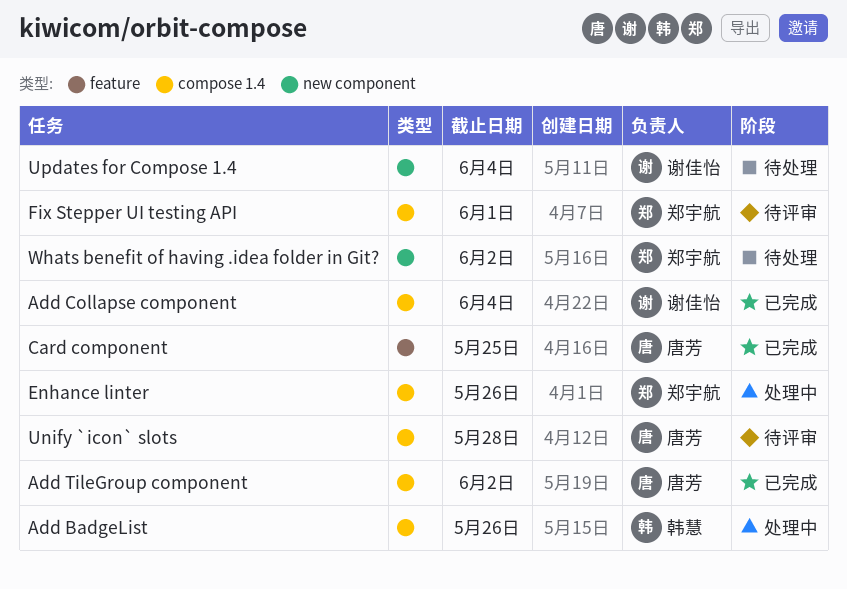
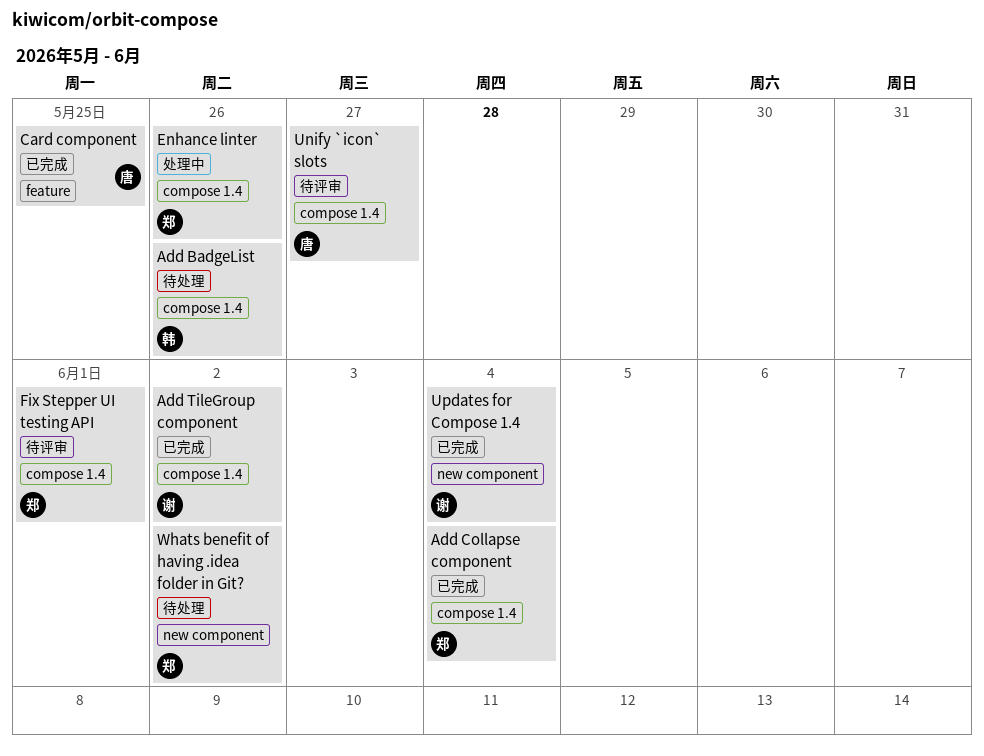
Add BadgeList, status: 处理中 -> 待处理
Add Collapse component, owner: 谢佳怡 -> 郑宇航
Add TileGroup component, owner: 唐芳 -> 谢佳怡
Unify `icon` slots, due: May 28 -> May 27
Updates for Compose 1.4, status: 待处理 -> 已完成

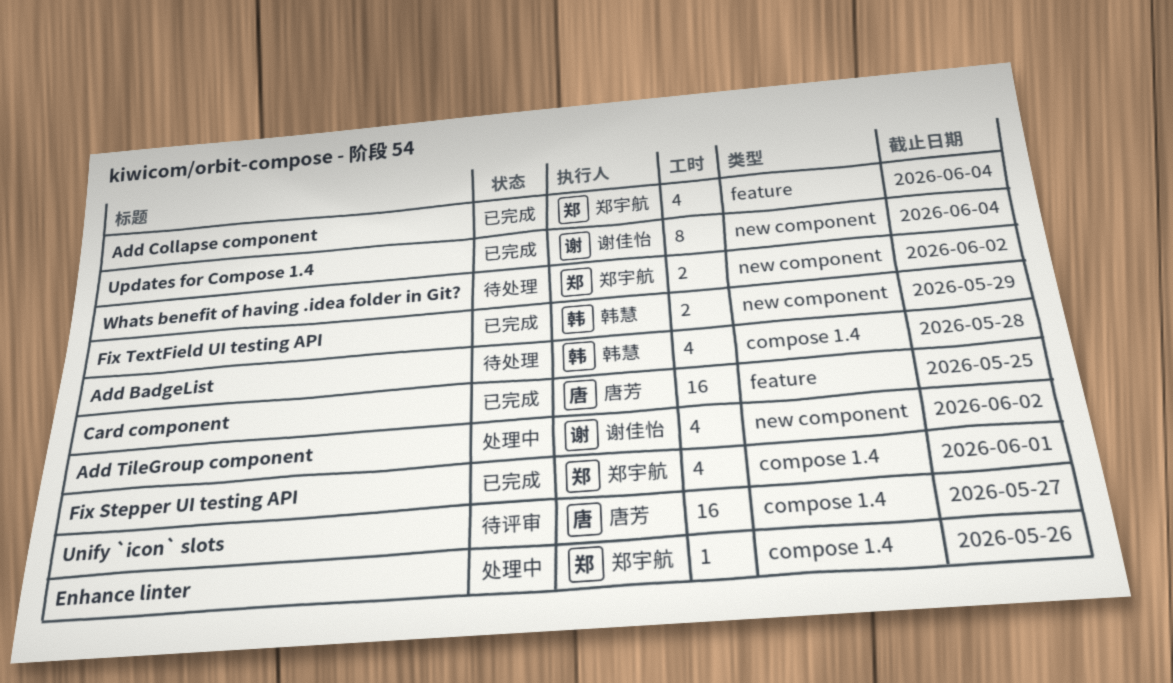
Add BadgeList, due: May 26 -> May 28
Add Collapse component, label: compose 1.4 -> feature
Add TileGroup component, status: 已完成 -> 处理中
Add TileGroup component, label: compose 1.4 -> new component
Fix Stepper UI testing API, status: 待评审 -> 已完成
Fix TextField UI testing API: none -> present

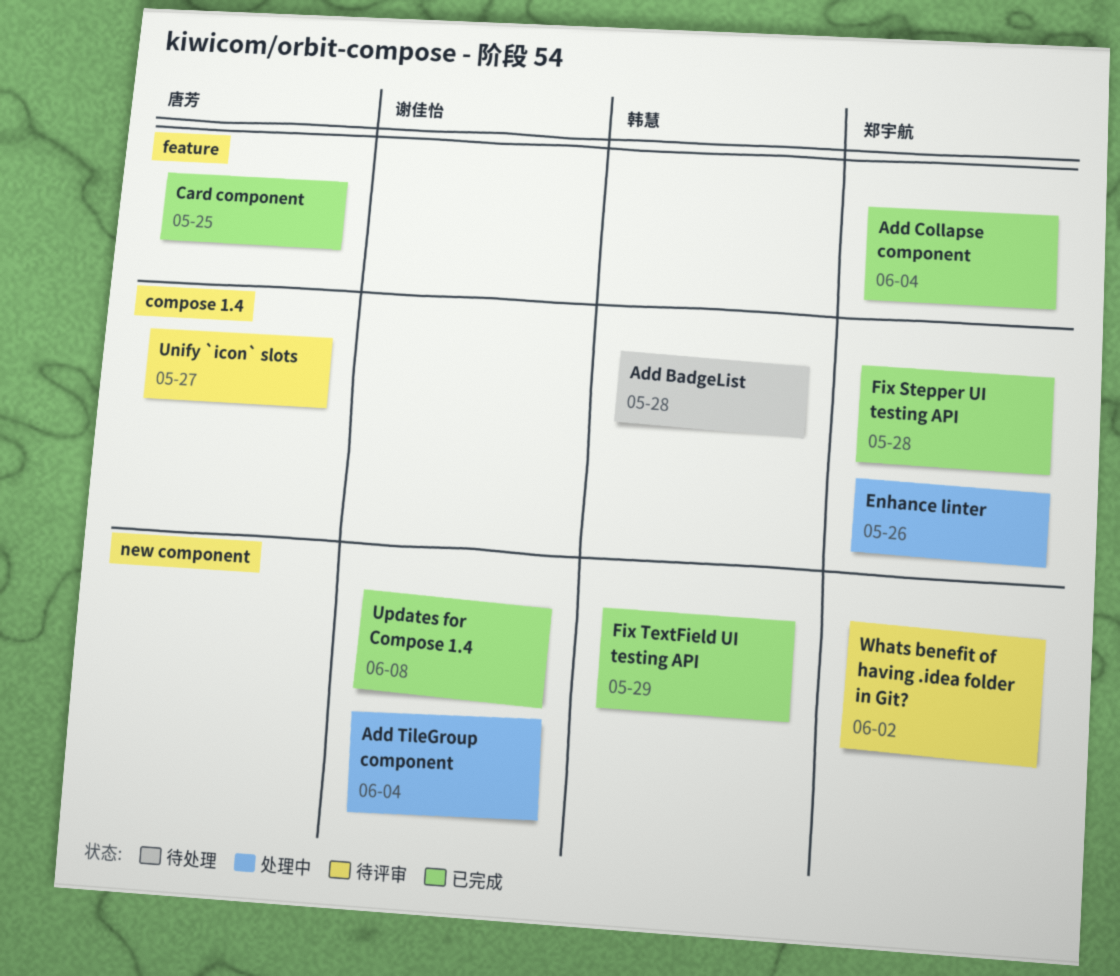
Add TileGroup component, due: Jun 2 -> Jun 4
Fix Stepper UI testing API, due: Jun 1 -> May 28
Updates for Compose 1.4, due: Jun 4 -> Jun 8
Whats benefit of having .idea folder in Git?, status: 待处理 -> 待评审

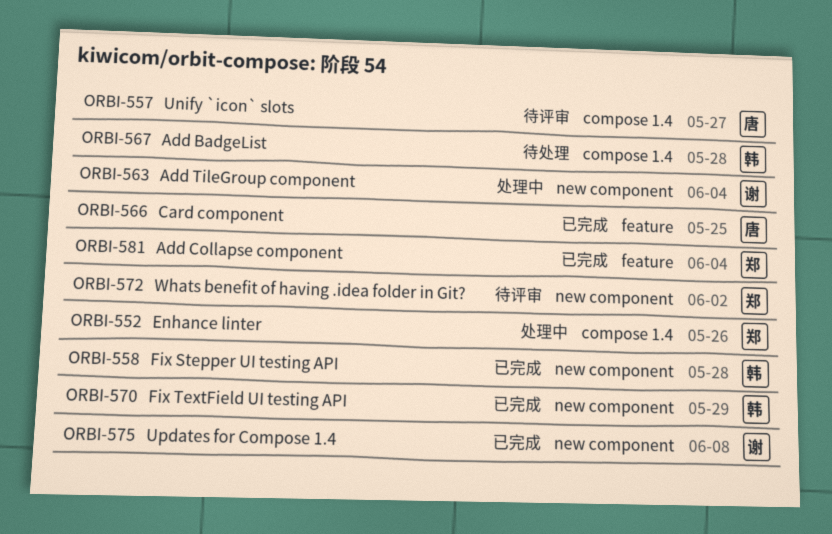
Fix Stepper UI testing API, owner: 郑宇航 -> 韩慧
Fix Stepper UI testing API, label: compose 1.4 -> new component

